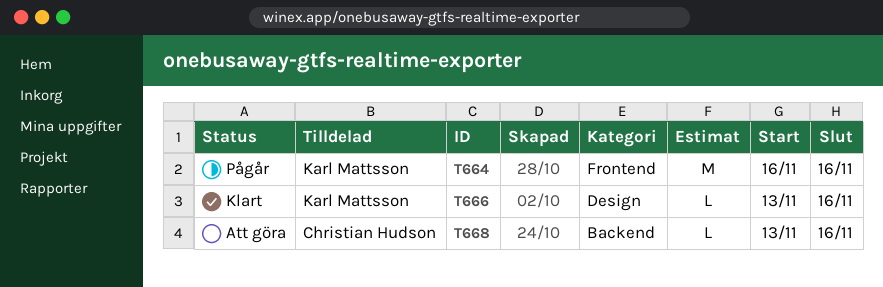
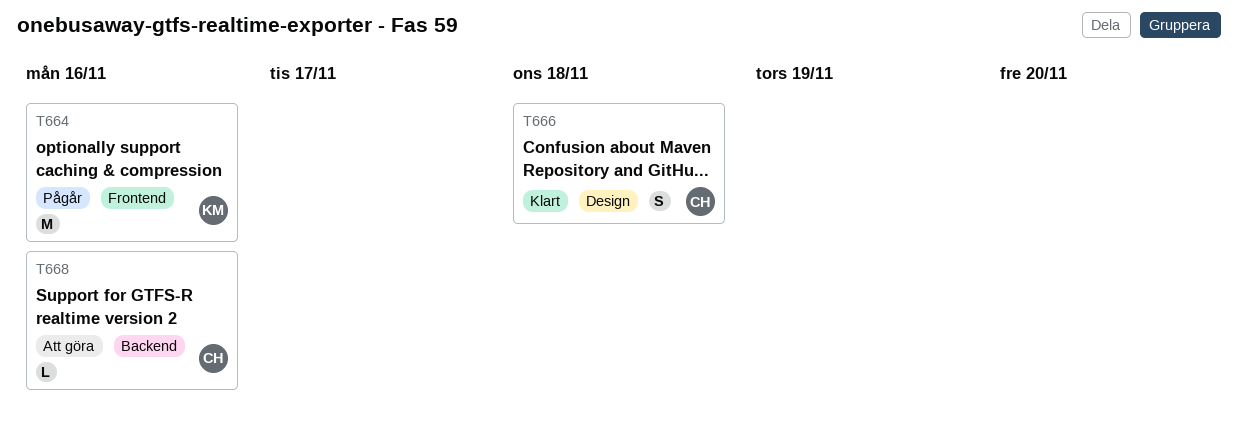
T666, owner: Karl Mattsson -> Christian Hudson
T666, estimate: L -> S
T666, due: Nov 16 -> Nov 18

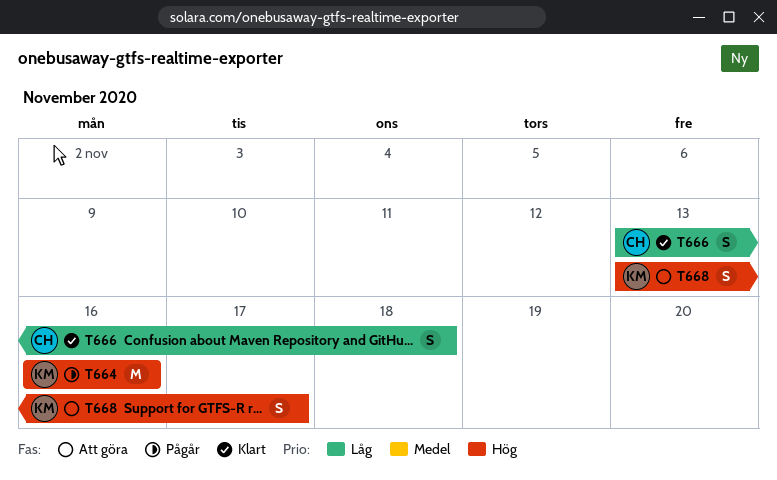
T668, owner: CH -> KM
T668, estimate: L -> S
T668, due: Nov 16 -> Nov 17

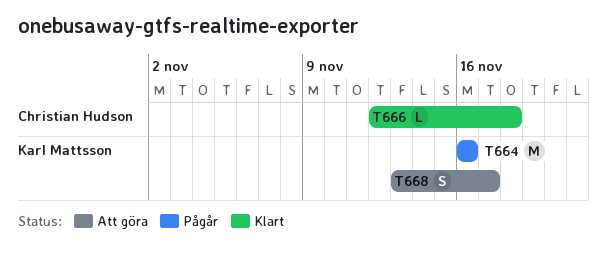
T666, estimate: S -> L
T666, start: Nov 13 -> Nov 12

